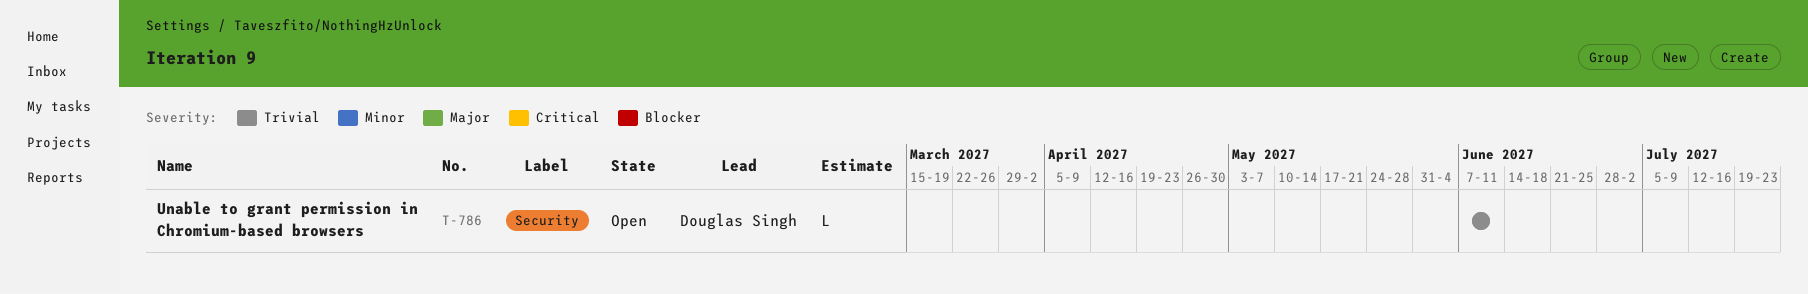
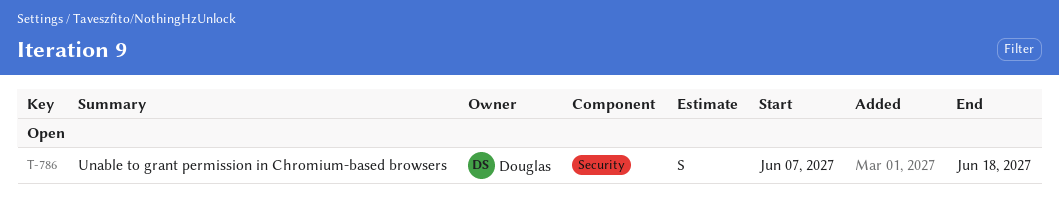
T-786, estimate: L -> S
T-786, due: Jun 11 -> Jun 18

